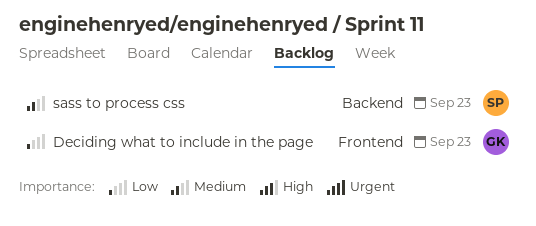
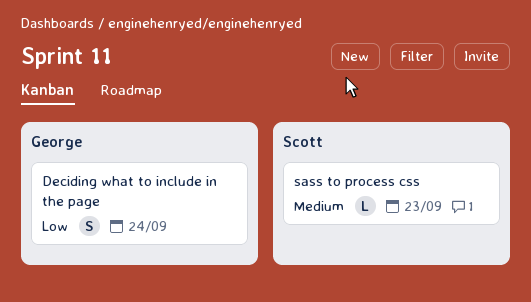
Deciding what to include in the page, due: Sep 23 -> Sep 24

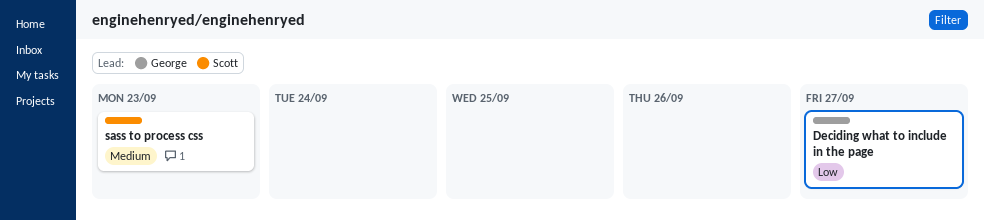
Deciding what to include in the page, due: Sep 24 -> Sep 27

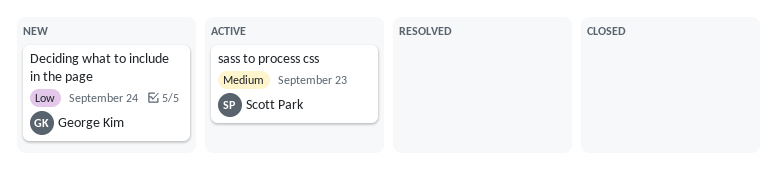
Deciding what to include in the page, due: Sep 27 -> Sep 24

